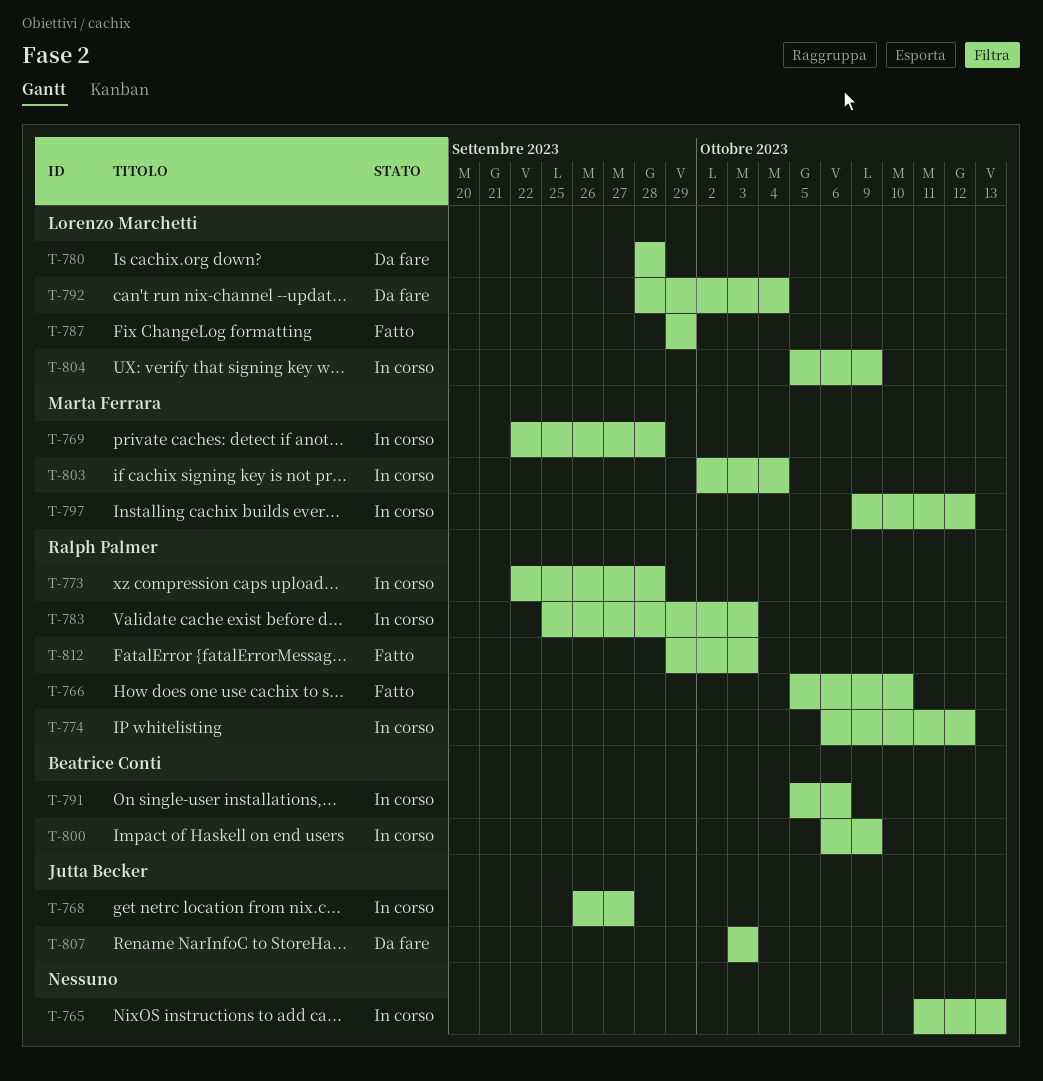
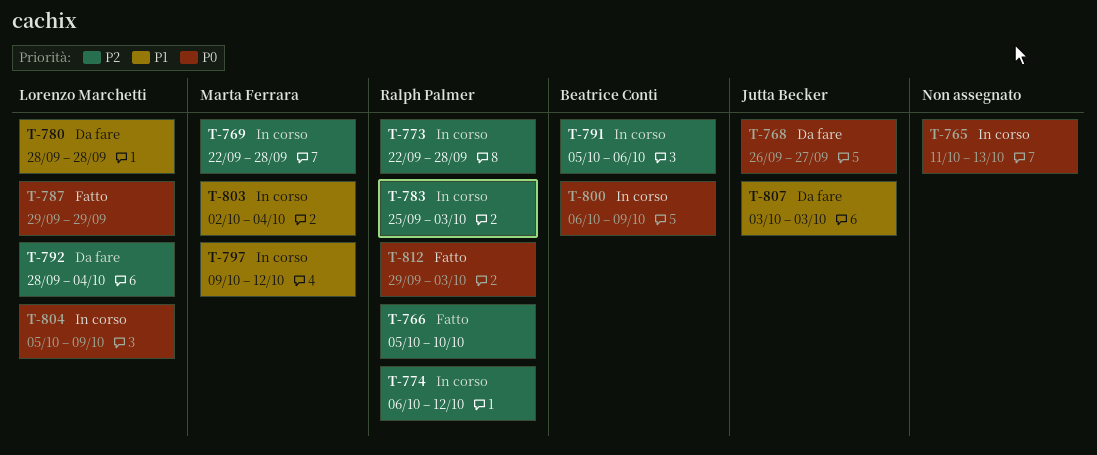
T-768, status: In corso -> Da fare

